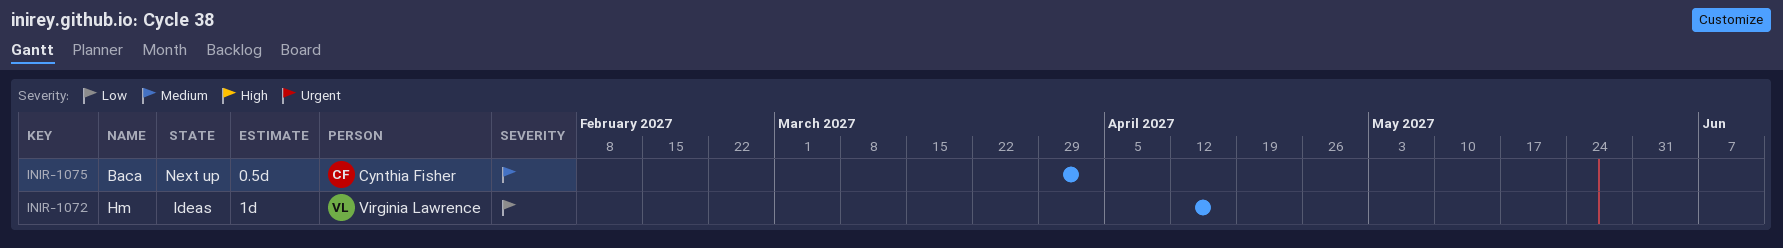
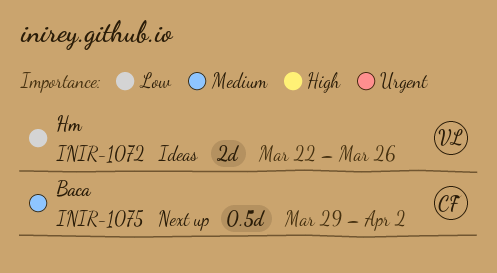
INIR-1072, estimate: 1d -> 2d
INIR-1072, start: Apr 12 -> Mar 22
INIR-1072, due: Apr 16 -> Mar 26

